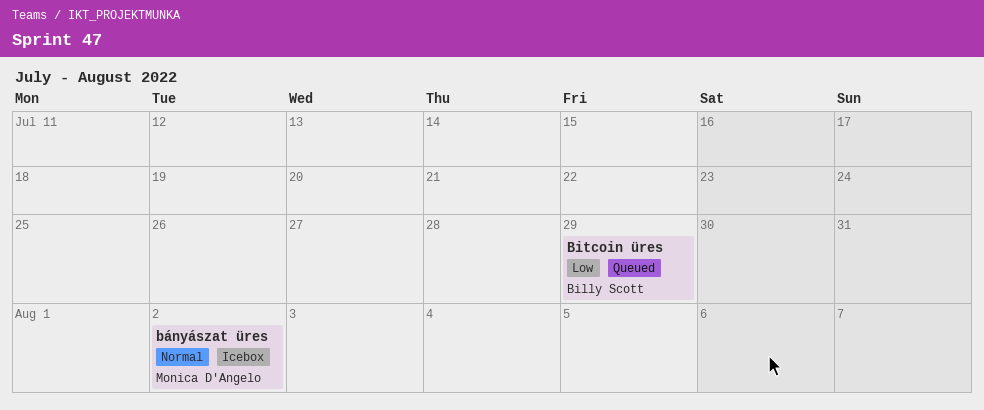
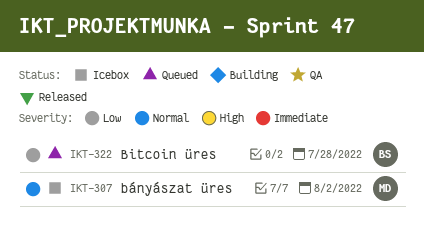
Bitcoin üres, due: Jul 29 -> Jul 28

